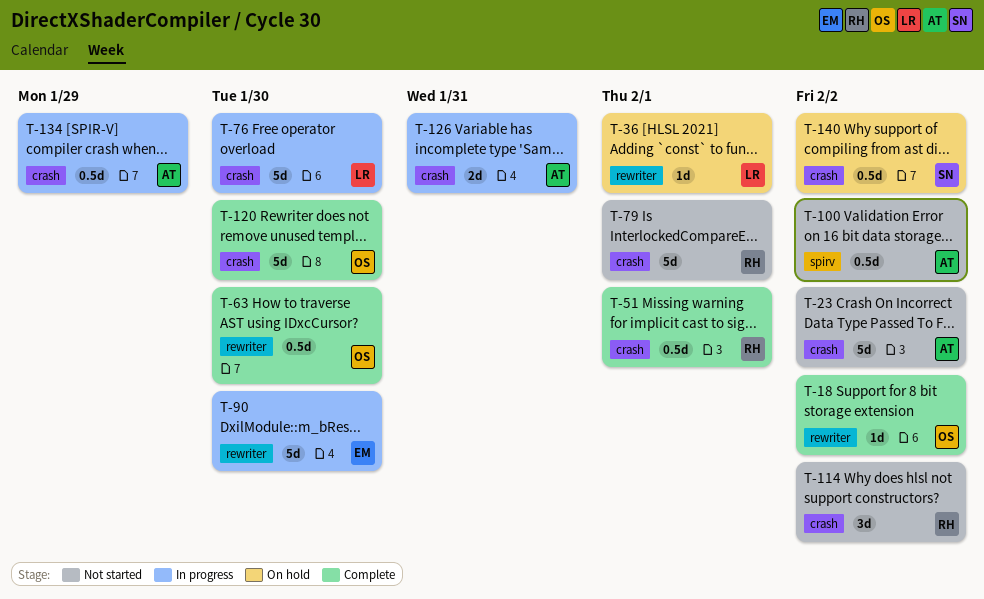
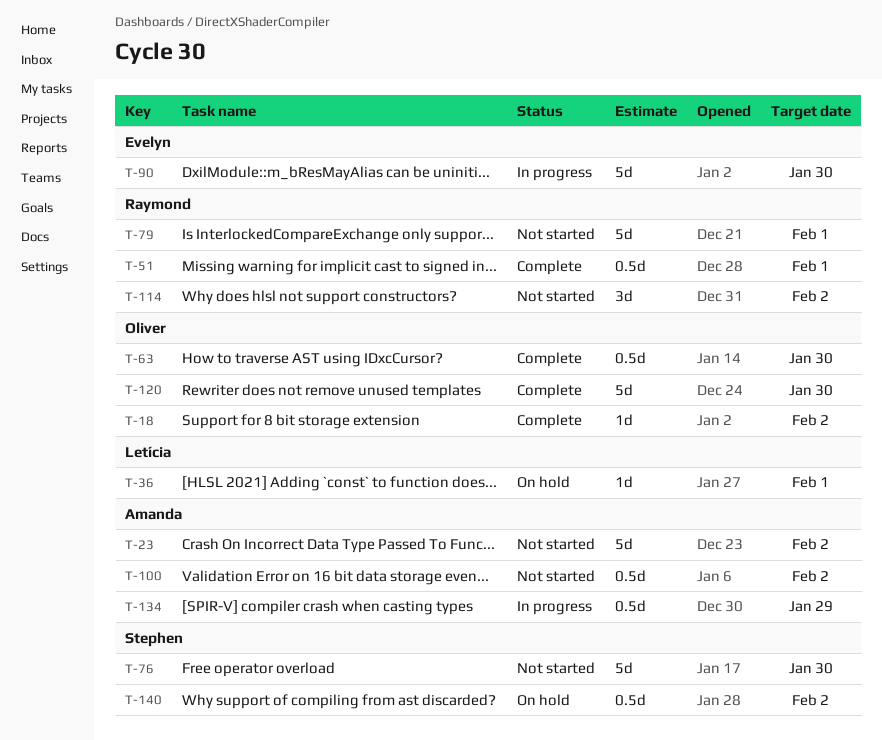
T-76, status: In progress -> Not started
T-76, owner: Letícia -> Stephen
T-126: present -> none

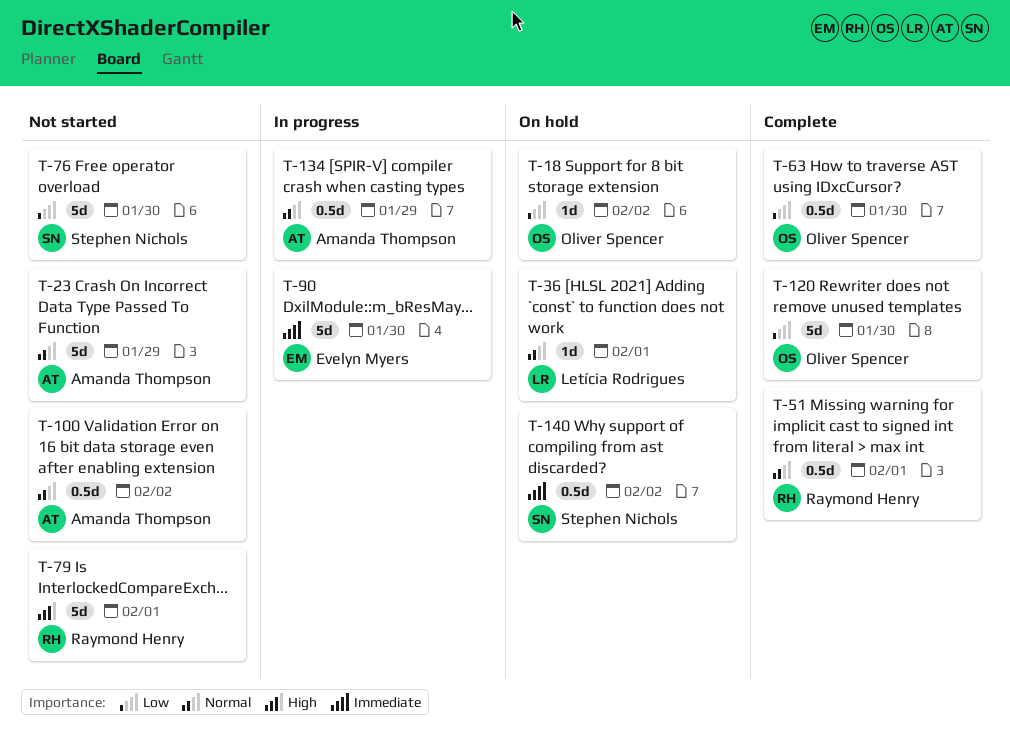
T-18, status: Complete -> On hold
T-23, due: Feb 2 -> Jan 29
T-114: present -> none

